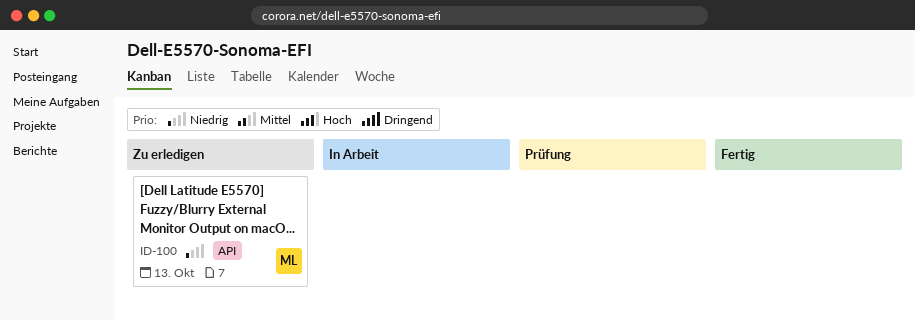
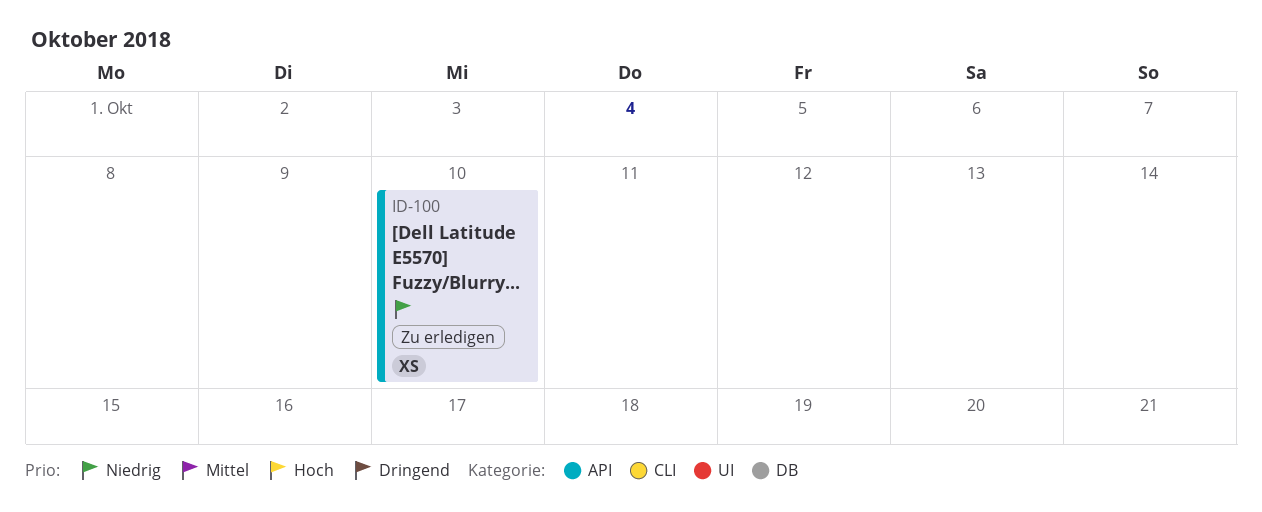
ID-100, due: Oct 13 -> Oct 10

